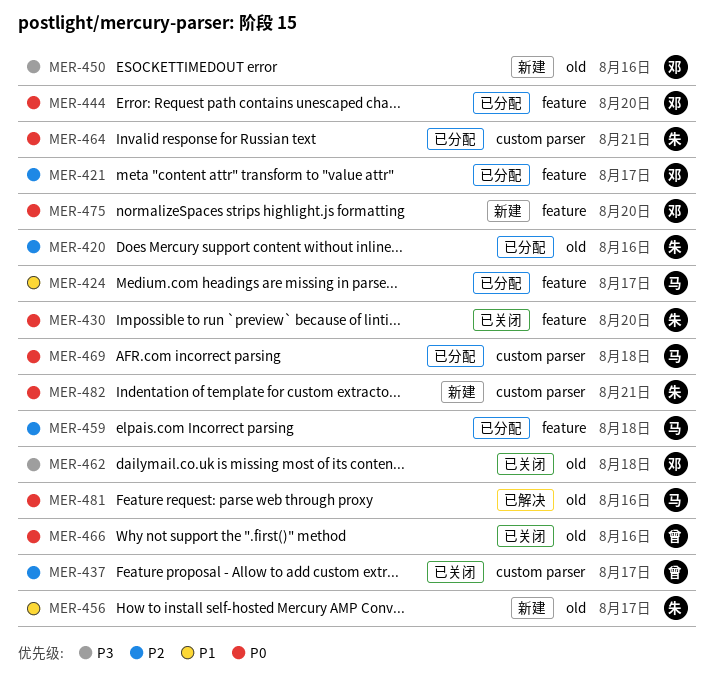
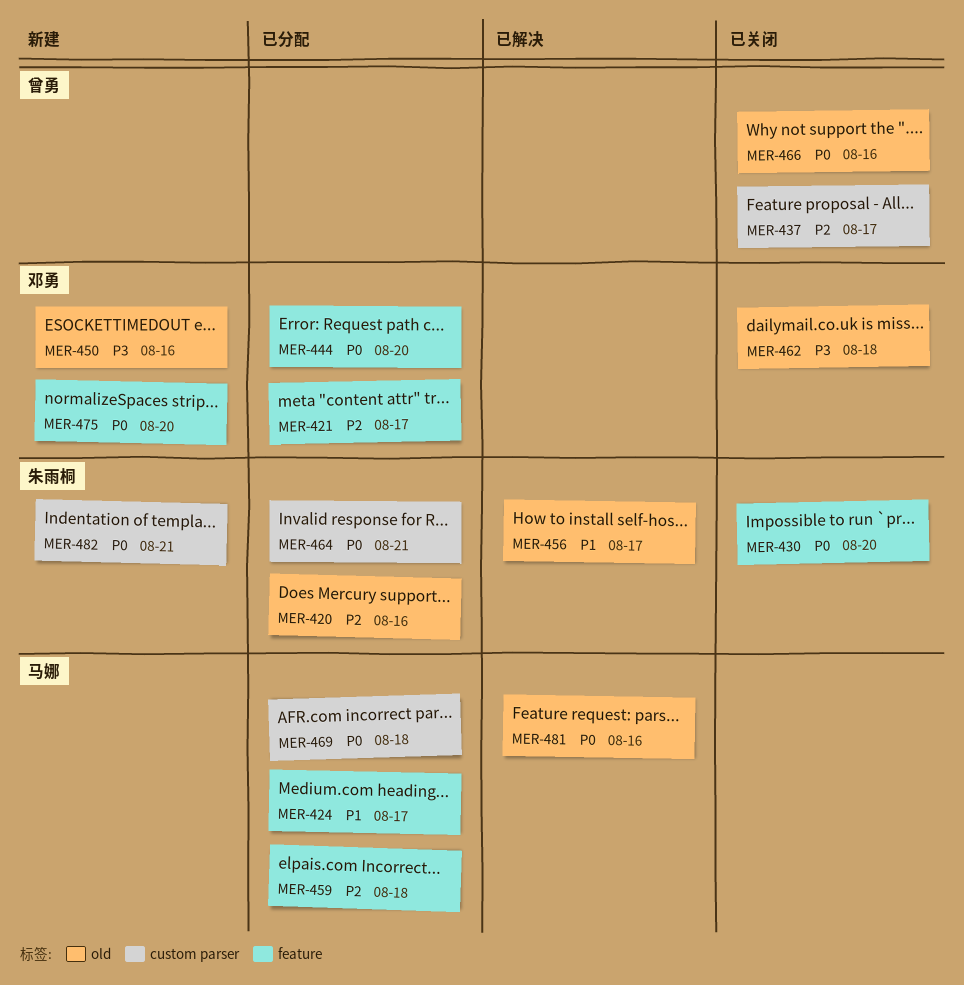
MER-456, status: 新建 -> 已解决

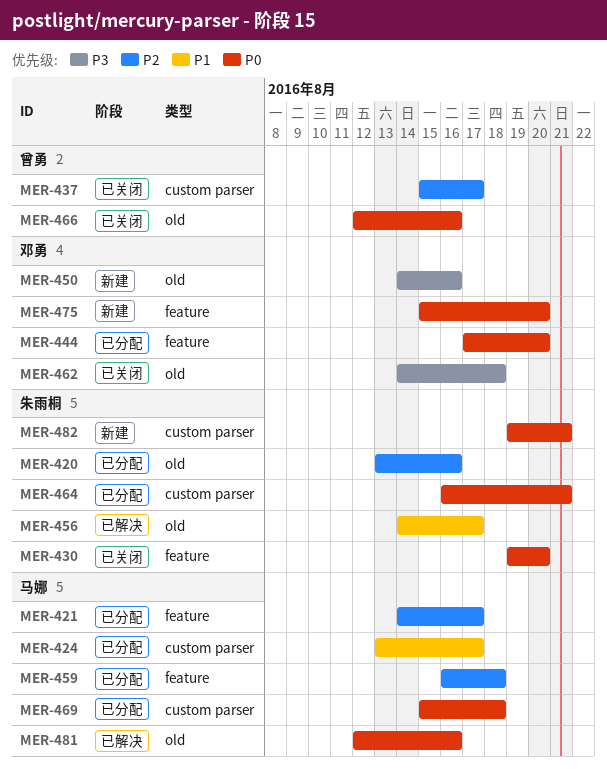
MER-421, owner: 邓勇 -> 马娜
MER-424, label: feature -> custom parser

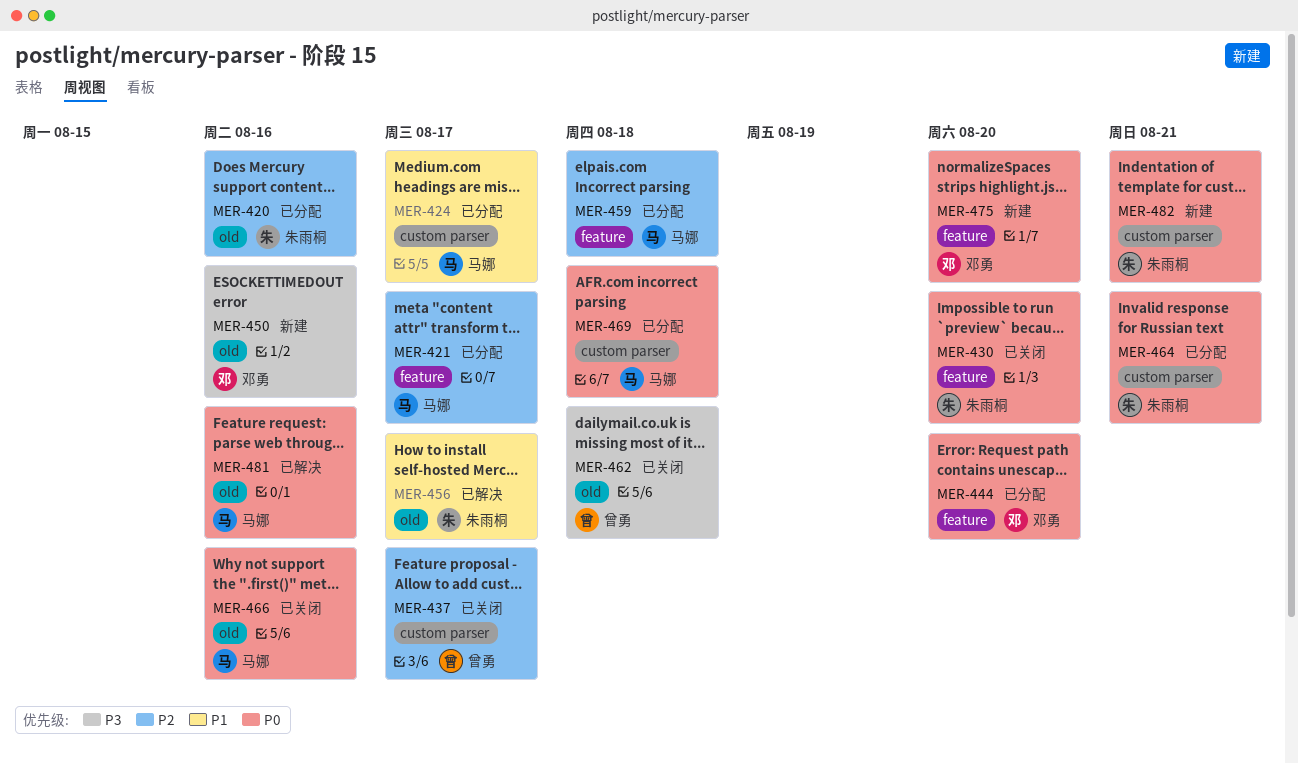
MER-462, owner: 邓勇 -> 曾勇
MER-466, owner: 曾勇 -> 马娜

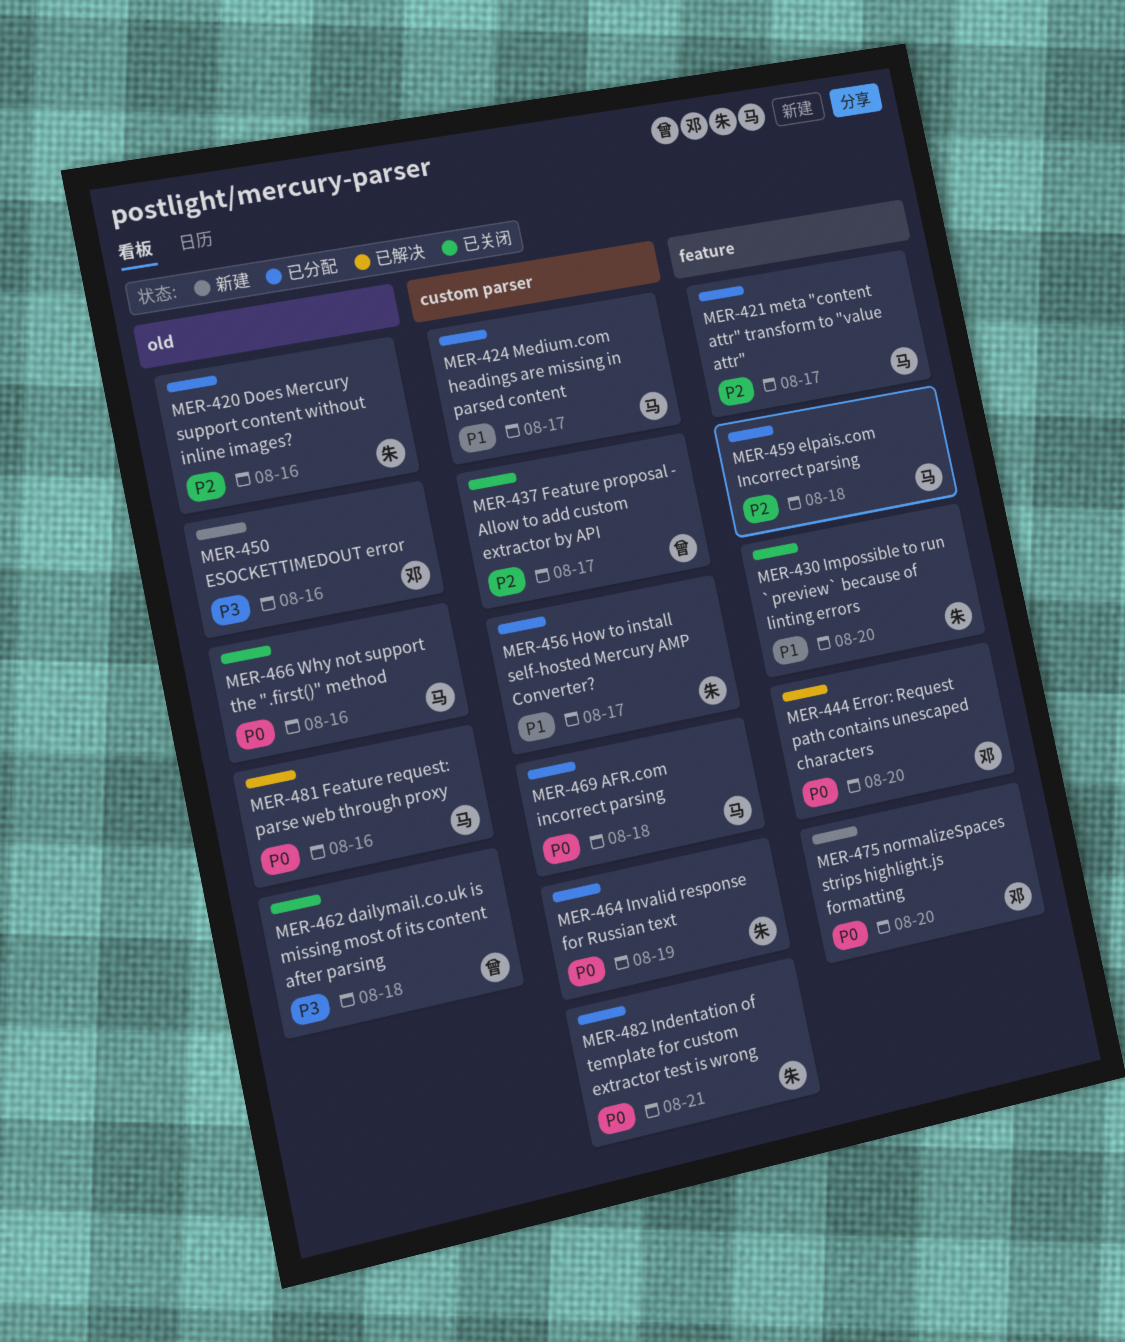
MER-430, priority: P0 -> P1
MER-444, status: 已分配 -> 已解决
MER-456, status: 已解决 -> 已分配
MER-456, label: old -> custom parser
MER-464, due: Aug 21 -> Aug 19
MER-482, status: 新建 -> 已分配

